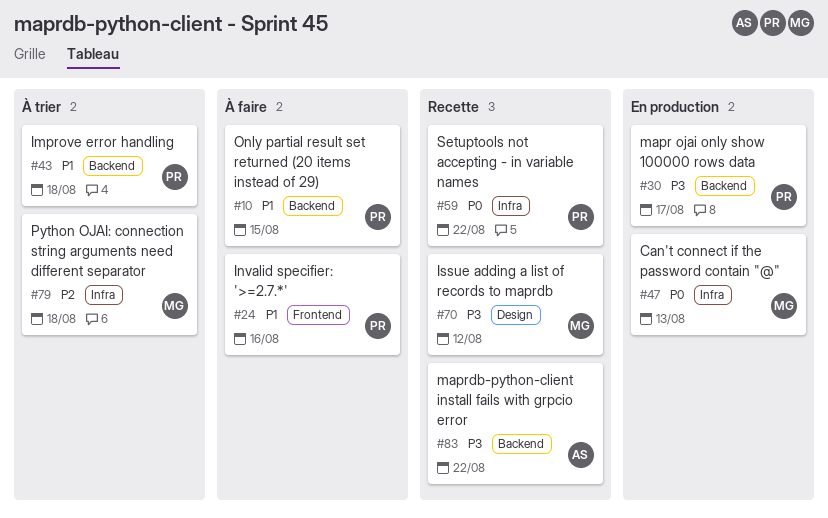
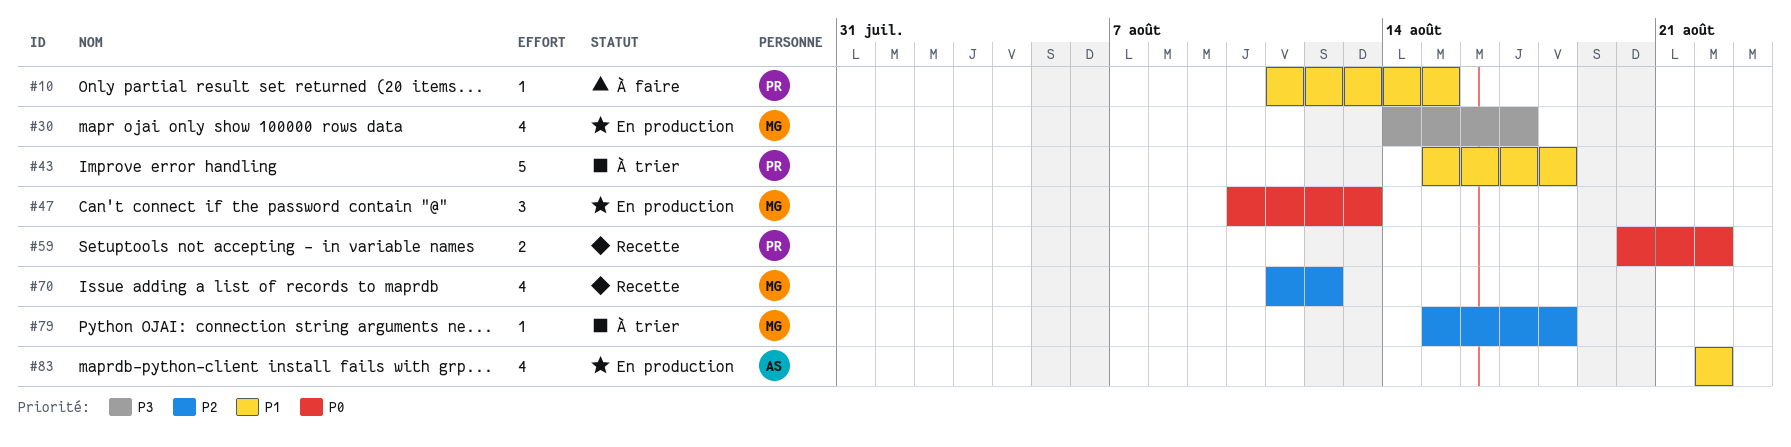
#24: present -> none
#30, owner: PR -> MG
#70, priority: P3 -> P2
#83, status: Recette -> En production
#83, priority: P3 -> P1

